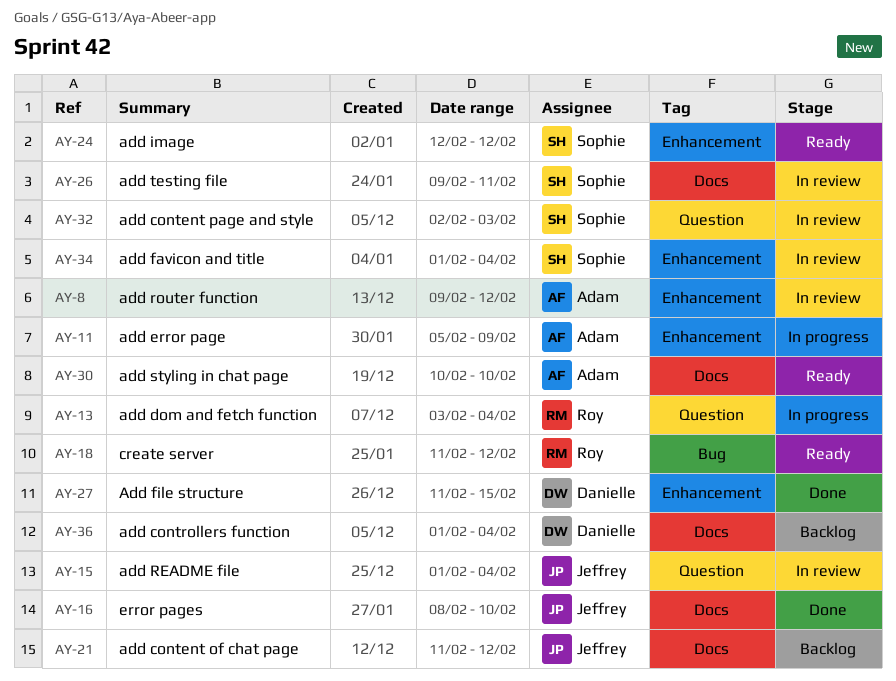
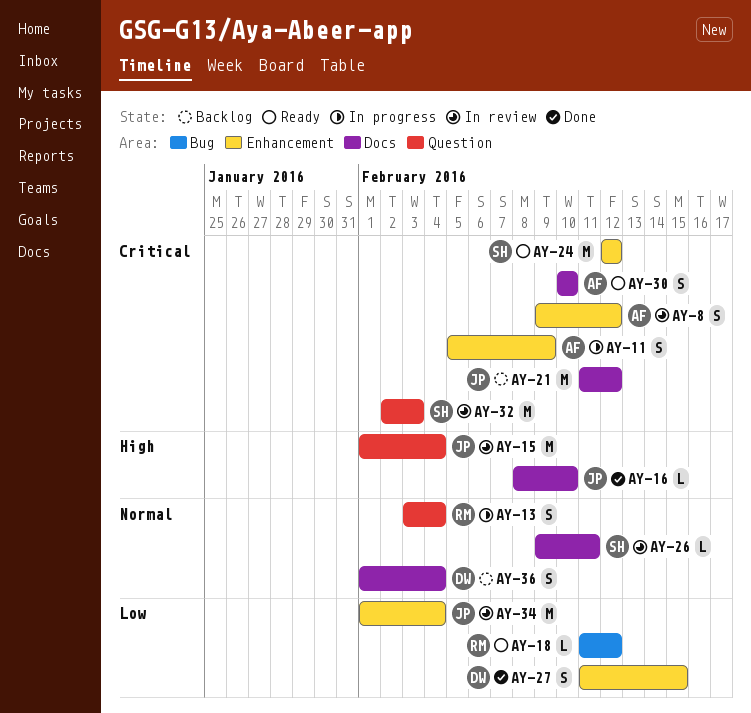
AY-34, owner: Sophie -> Jeffrey

